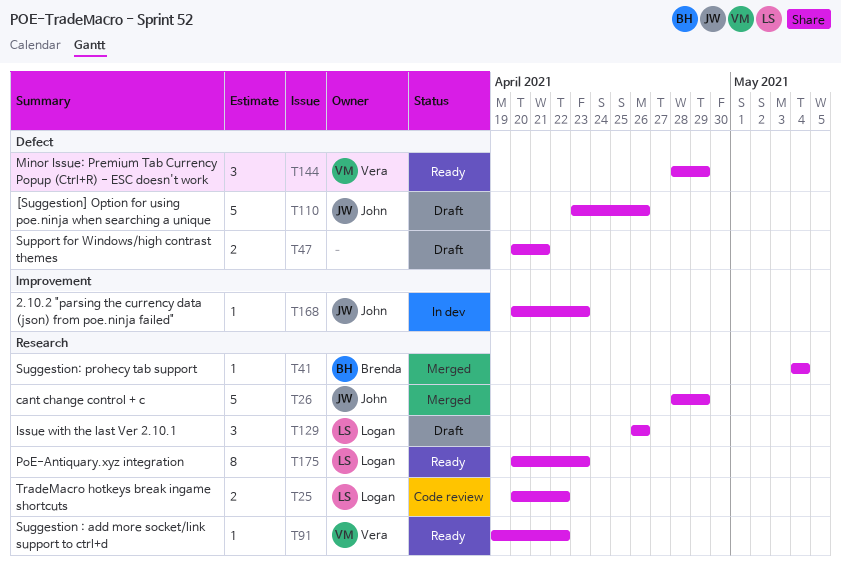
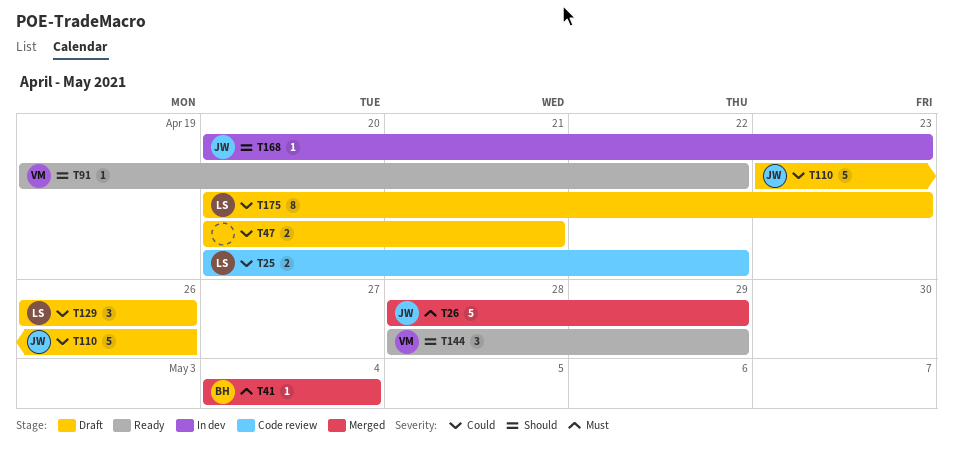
T175, status: Ready -> Draft

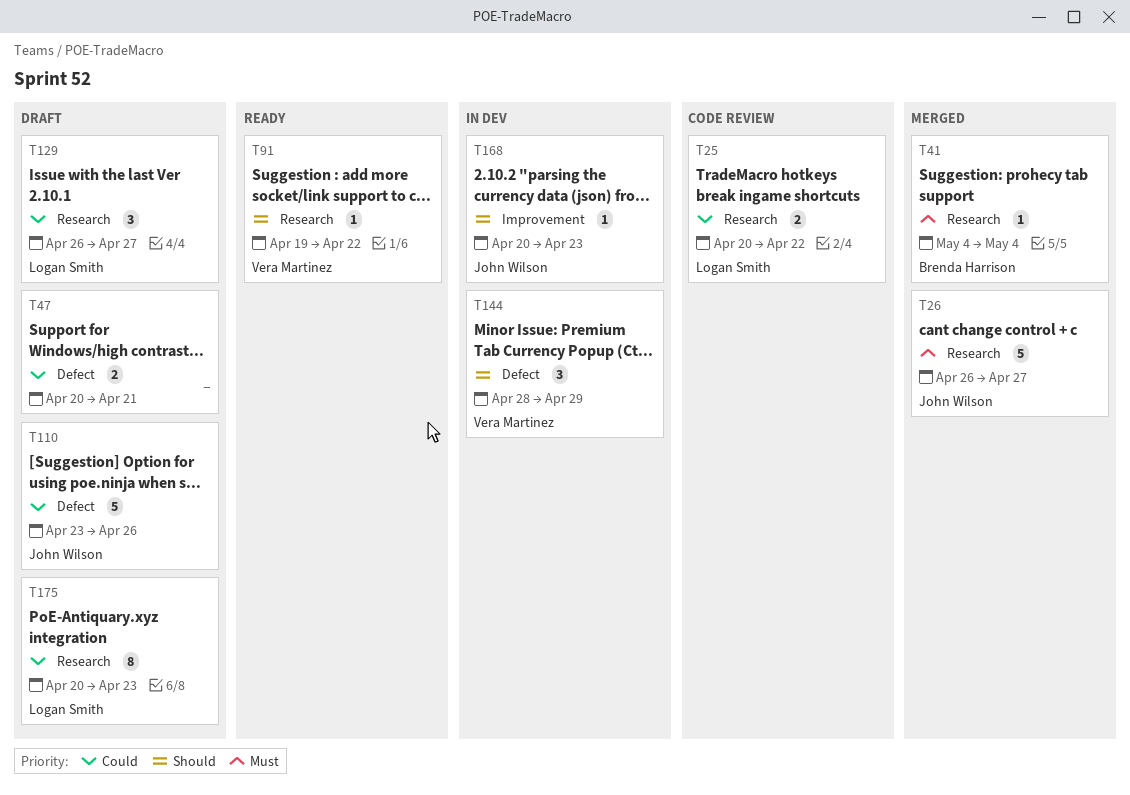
T26, start: Apr 28 -> Apr 26
T26, due: Apr 29 -> Apr 27
T129, due: Apr 26 -> Apr 27
T144, status: Ready -> In dev

